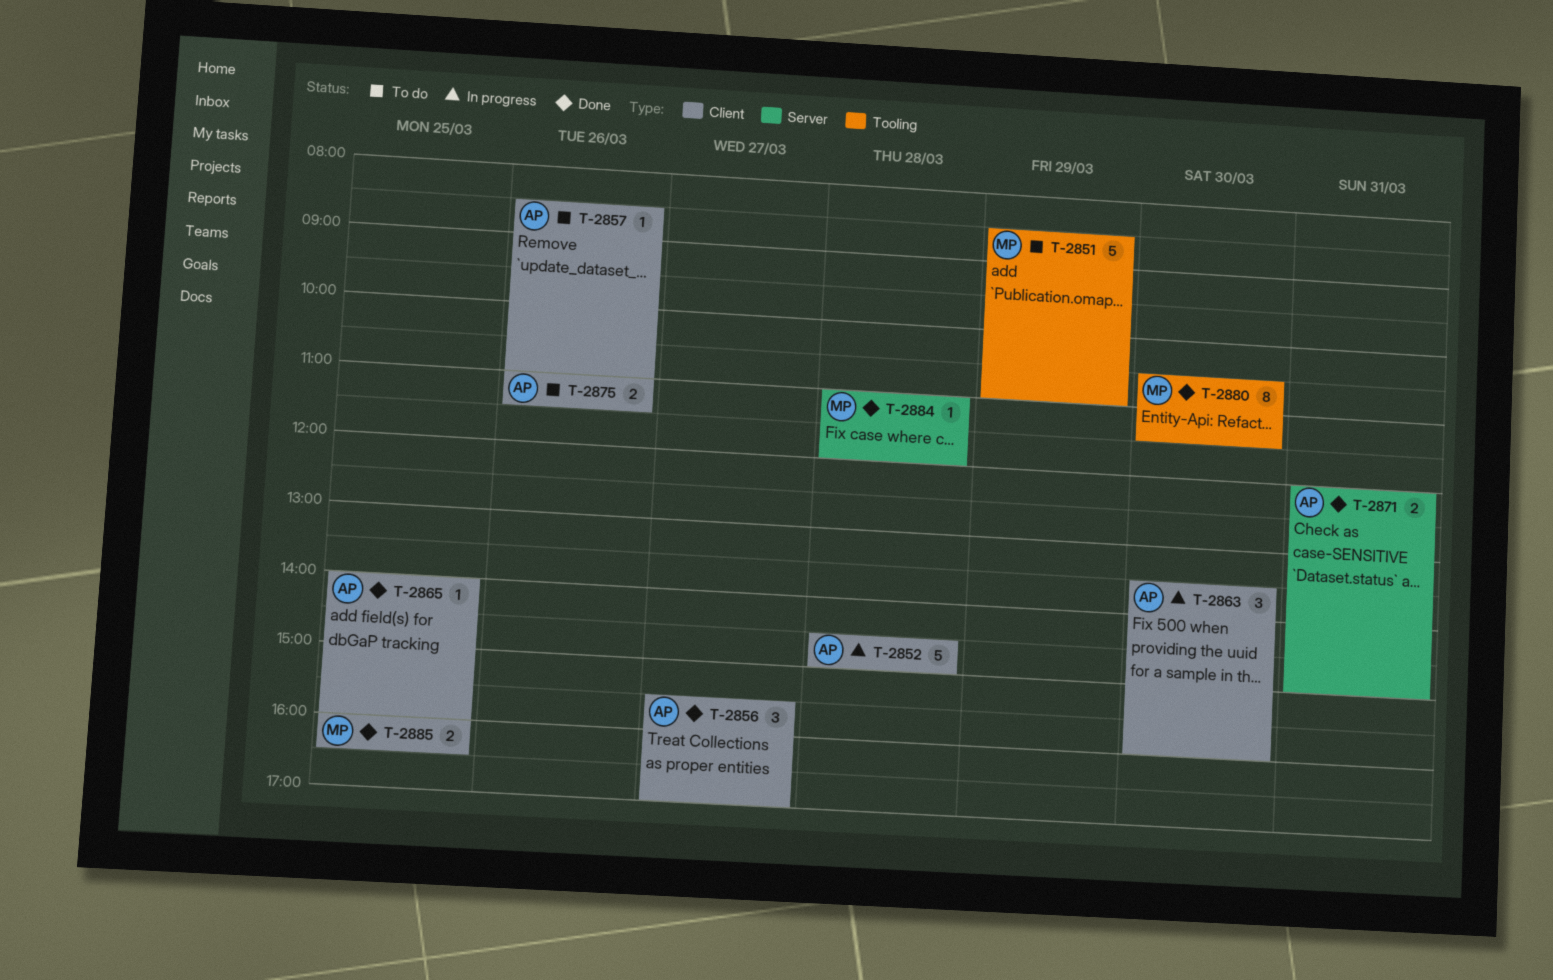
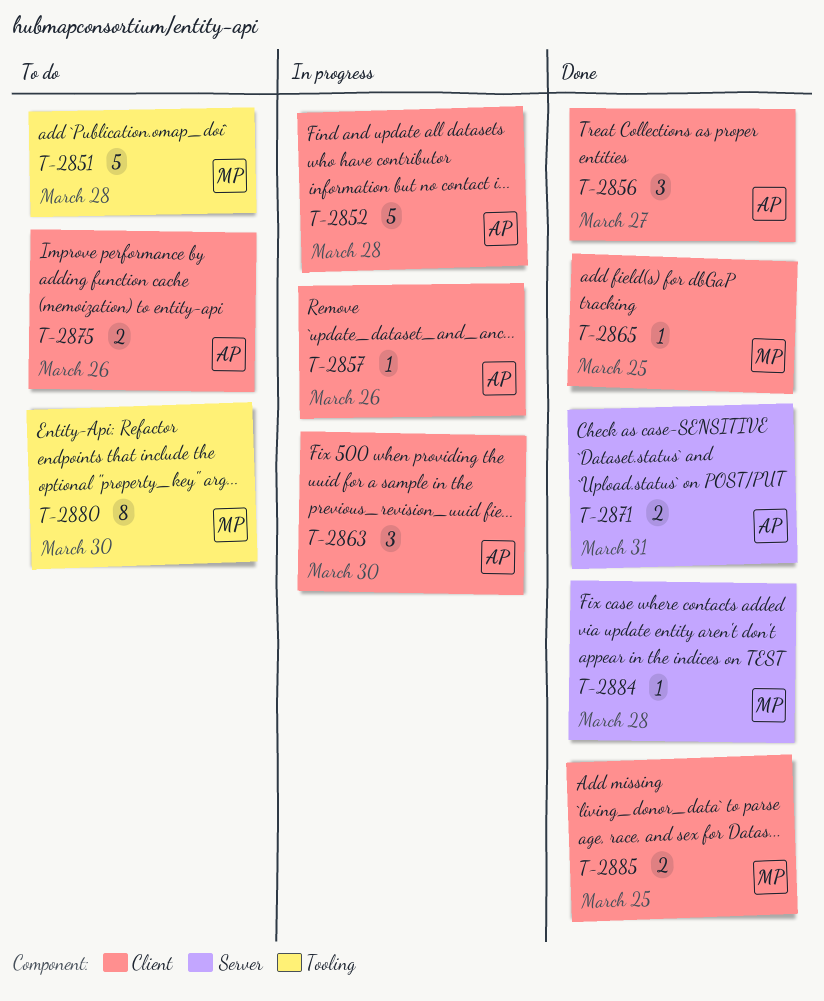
T-2851, day: Mar 29 -> Mar 28
T-2857, status: To do -> In progress
T-2865, owner: AP -> MP
T-2880, status: Done -> To do

